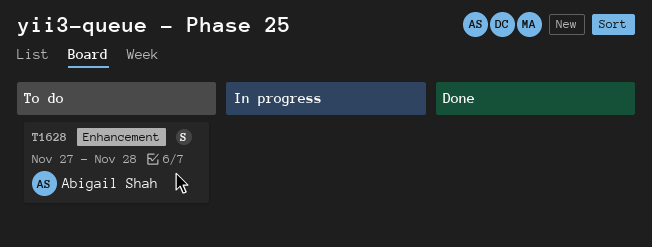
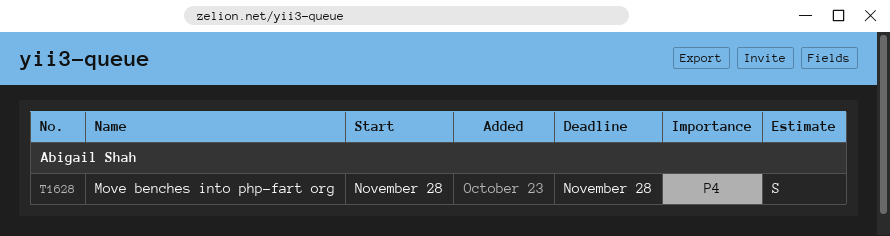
T1628, start: Nov 27 -> Nov 28

